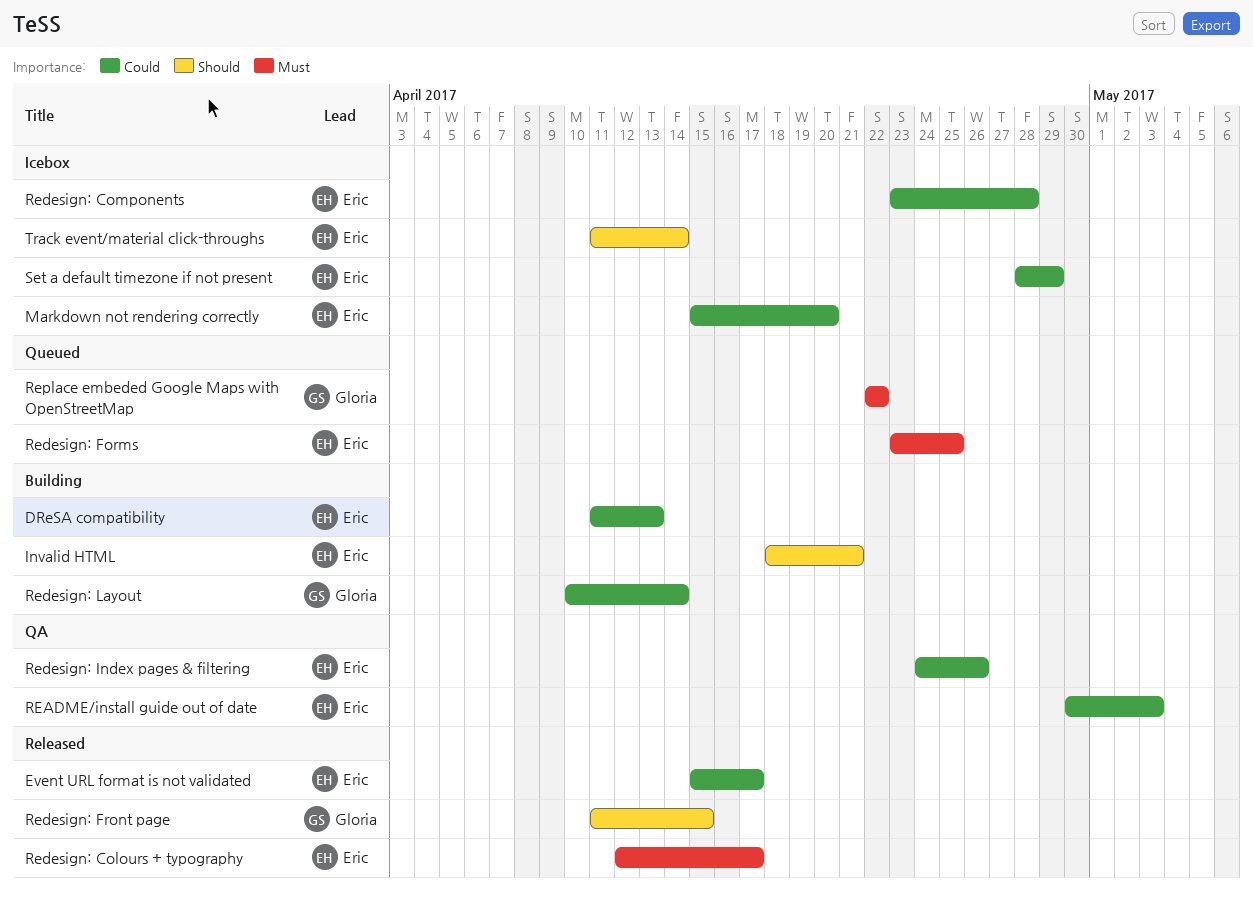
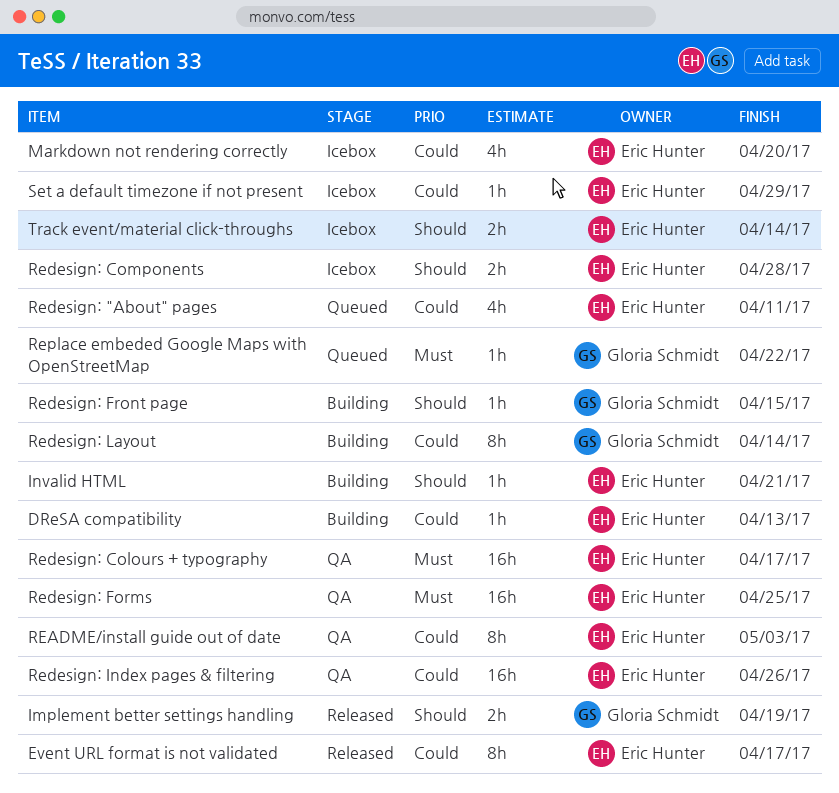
Implement better settings handling: none -> present
Redesign: "About" pages: none -> present
Redesign: Colours + typography, status: Released -> QA
Redesign: Components, priority: Could -> Should
Redesign: Forms, status: Queued -> QA
Redesign: Front page, status: Released -> Building

